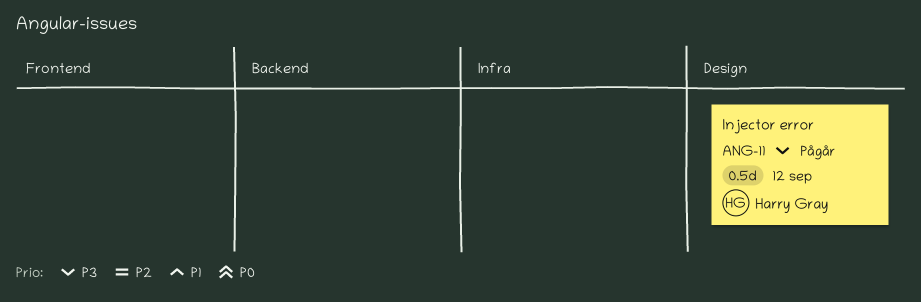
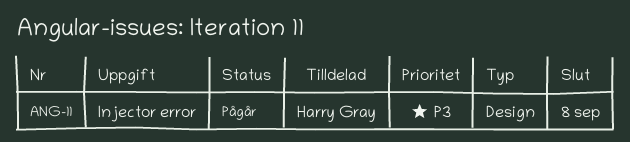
ANG-11, due: Sep 12 -> Sep 8

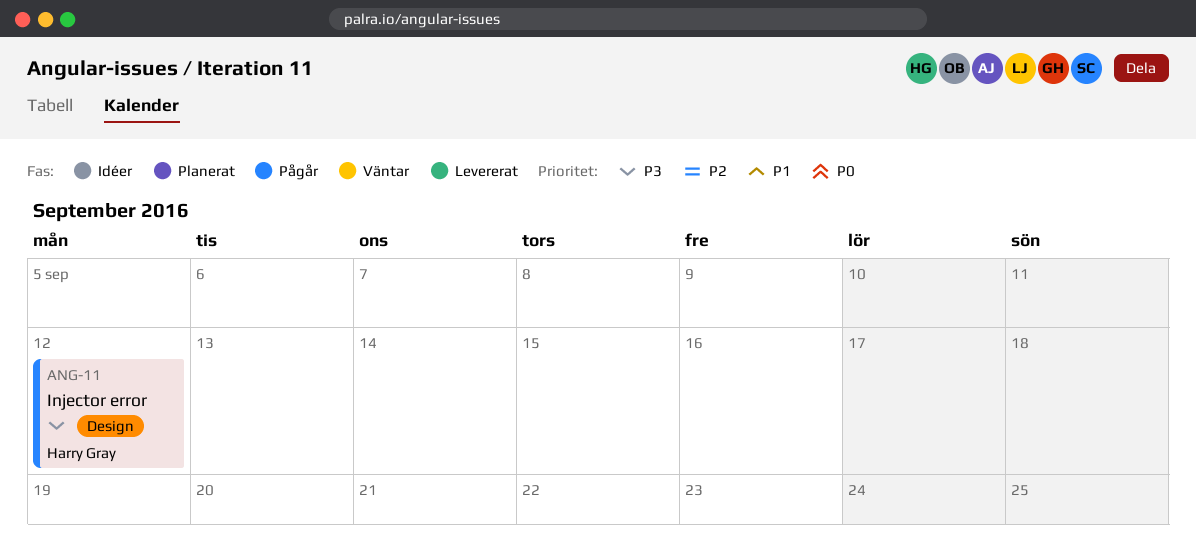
ANG-11, due: Sep 8 -> Sep 12

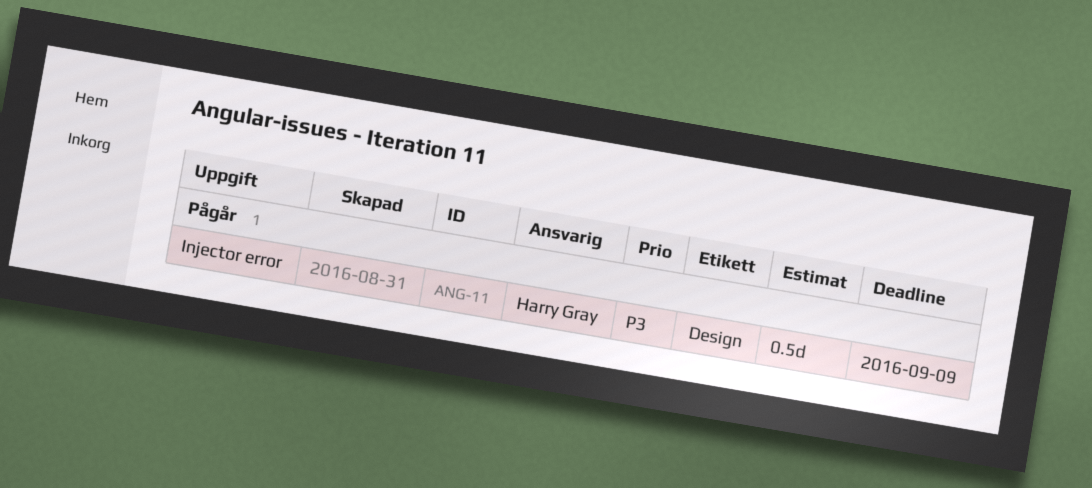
ANG-11, due: Sep 12 -> Sep 9

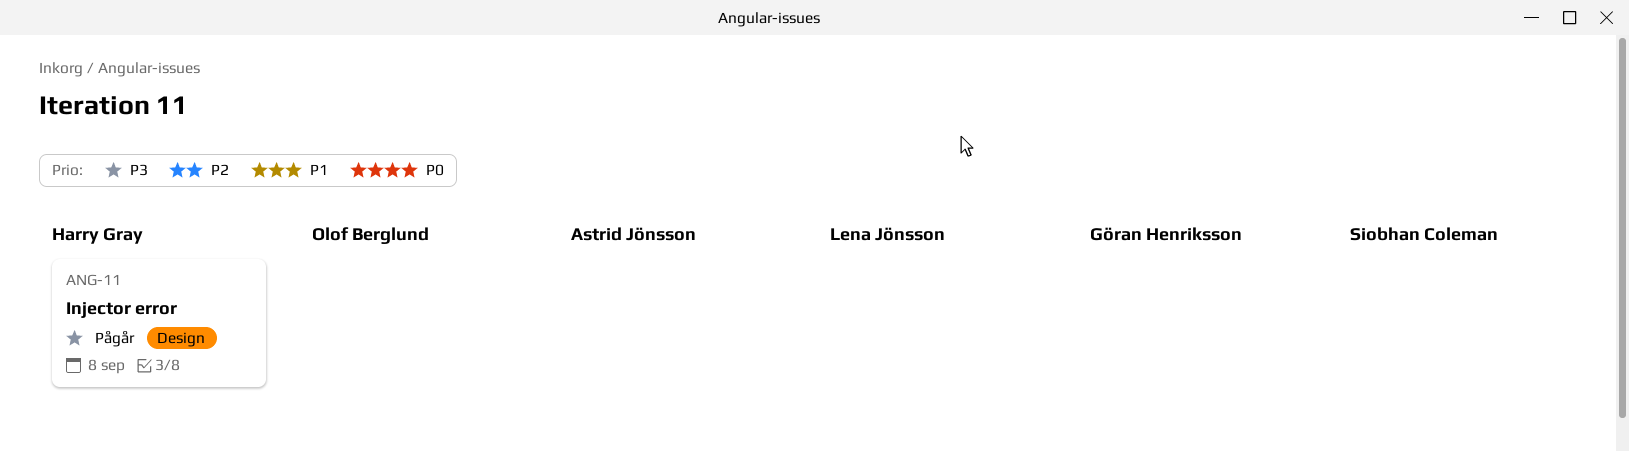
ANG-11, due: Sep 9 -> Sep 8

